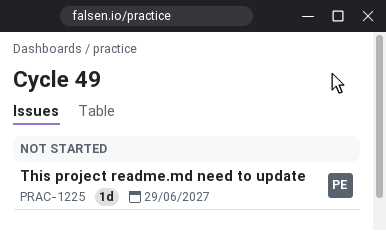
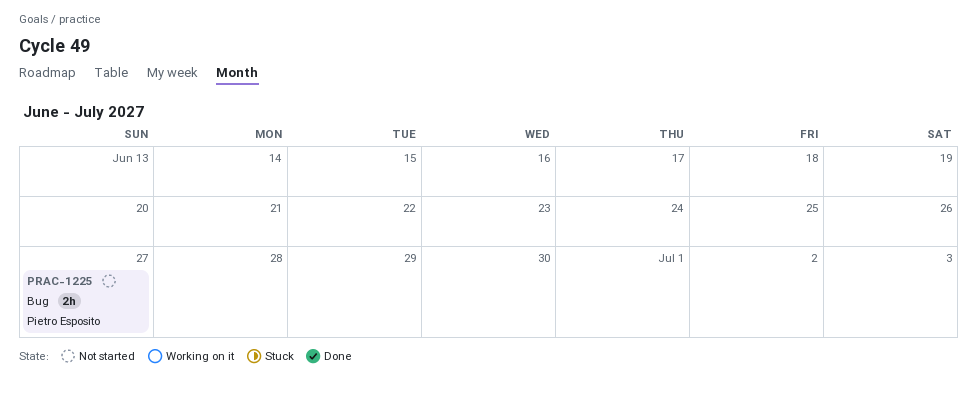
PRAC-1225, estimate: 1d -> 2h
PRAC-1225, due: Jun 29 -> Jun 27

